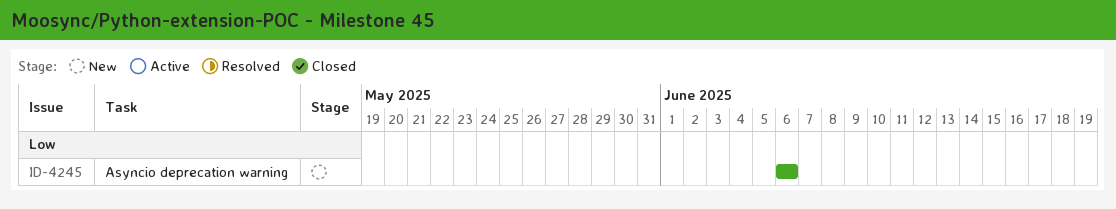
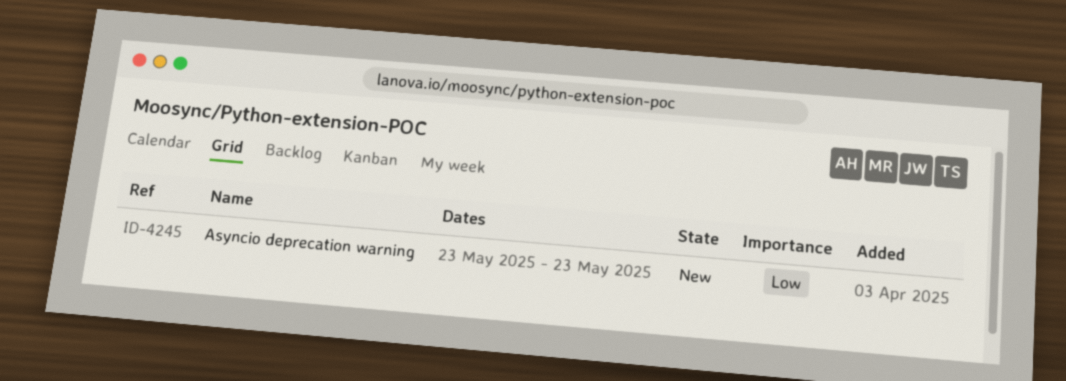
ID-4245, start: Jun 6 -> May 23
ID-4245, due: Jun 6 -> May 23

